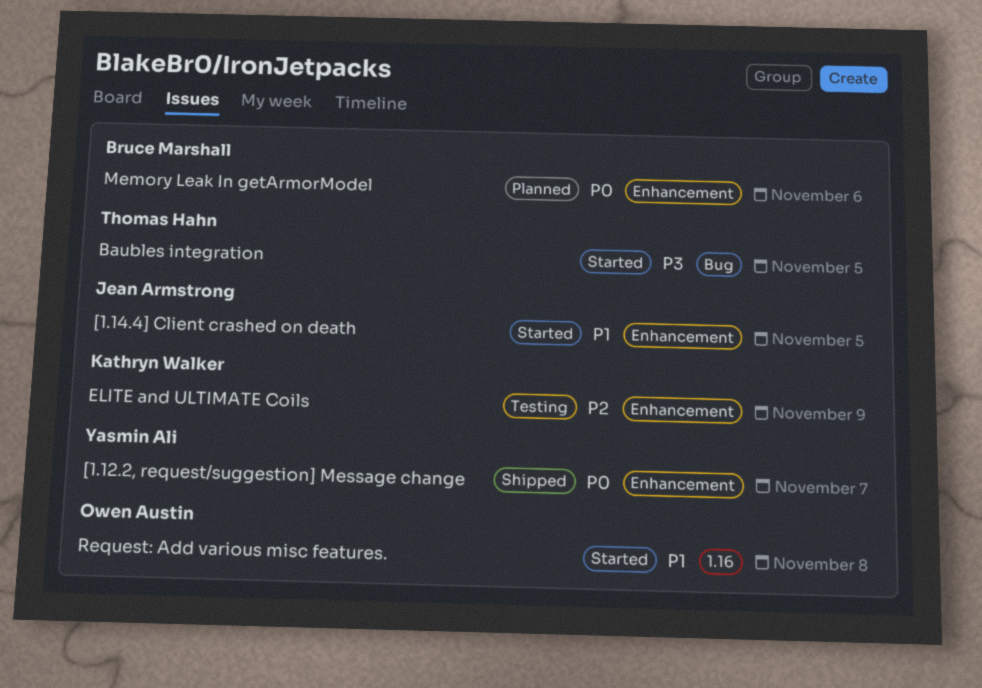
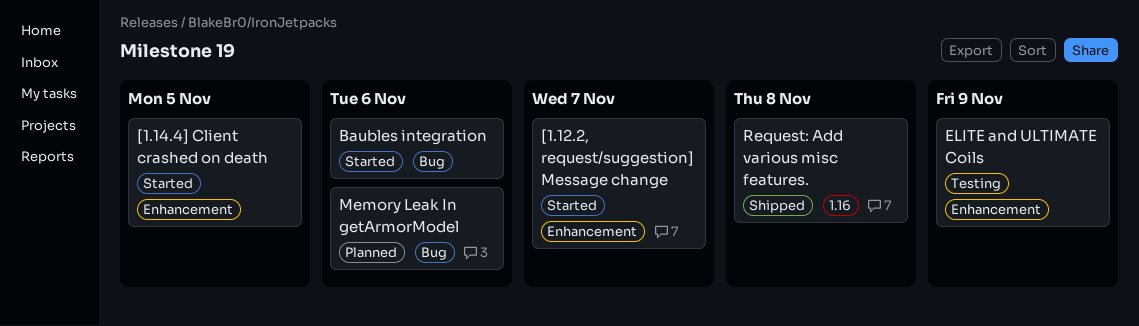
[1.12.2, request/suggestion] Message change, status: Shipped -> Started
Baubles integration, due: Nov 5 -> Nov 6
Memory Leak In getArmorModel, label: Enhancement -> Bug
Request: Add various misc features., status: Started -> Shipped

